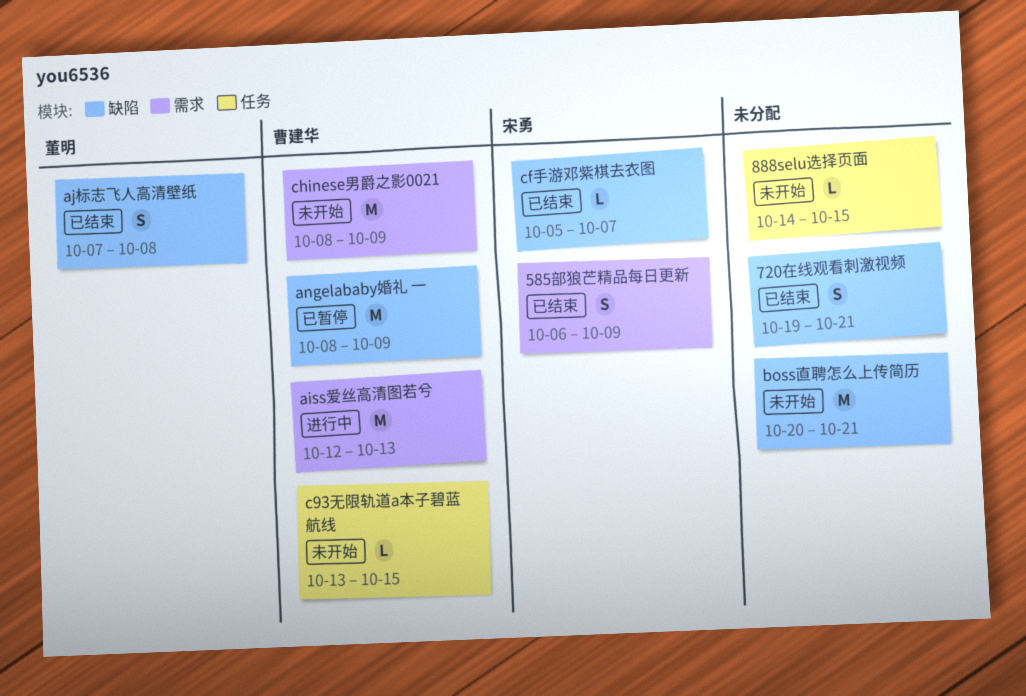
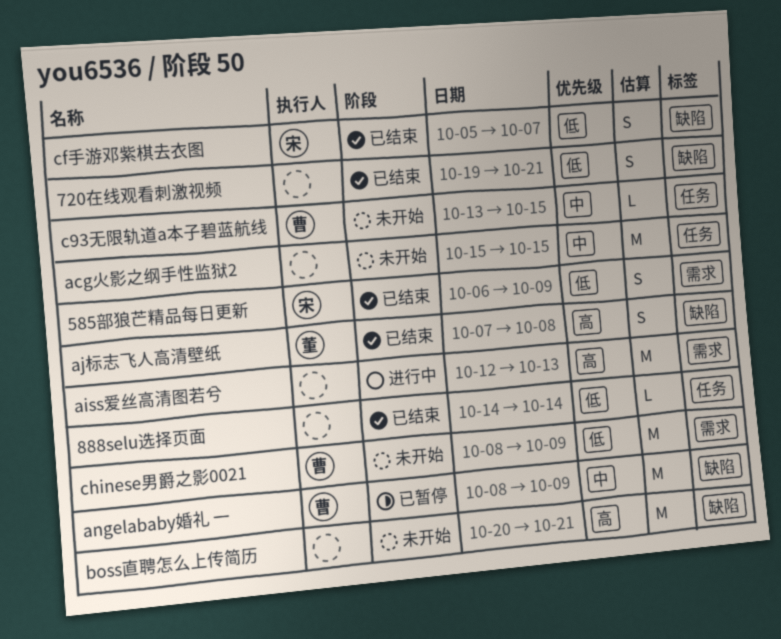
888selu选择页面, status: 未开始 -> 已结束
888selu选择页面, due: Oct 15 -> Oct 14
acg火影之纲手性监狱2: none -> present
aiss爱丝高清图若兮, owner: 曹建华 -> none
cf手游邓紫棋去衣图, estimate: L -> S

